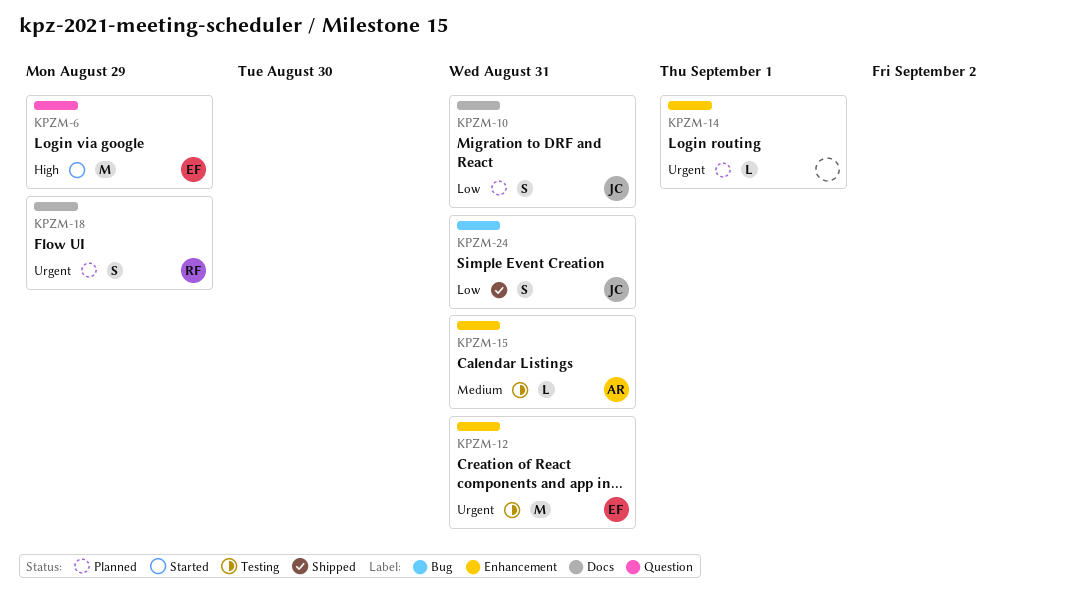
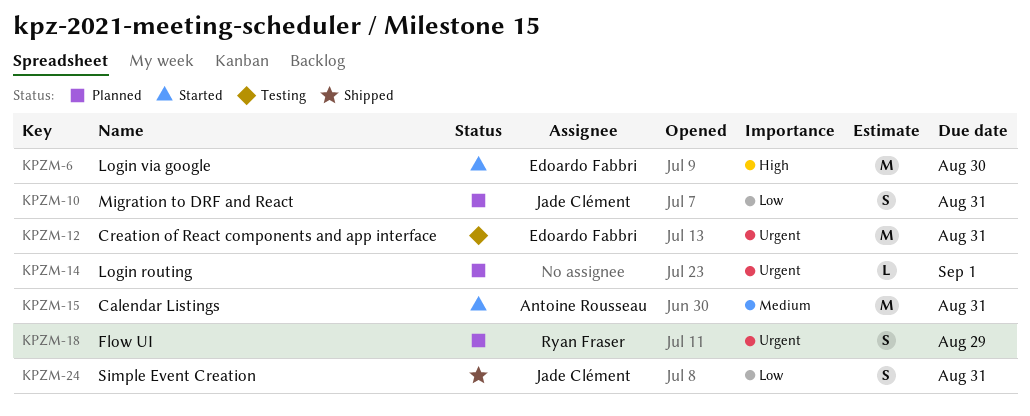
KPZM-6, due: Aug 29 -> Aug 30
KPZM-15, status: Testing -> Started
KPZM-15, estimate: L -> M

